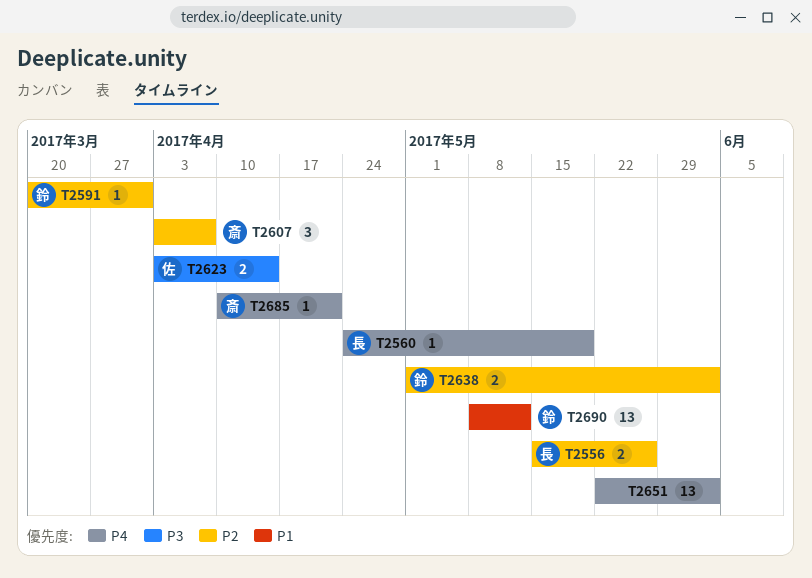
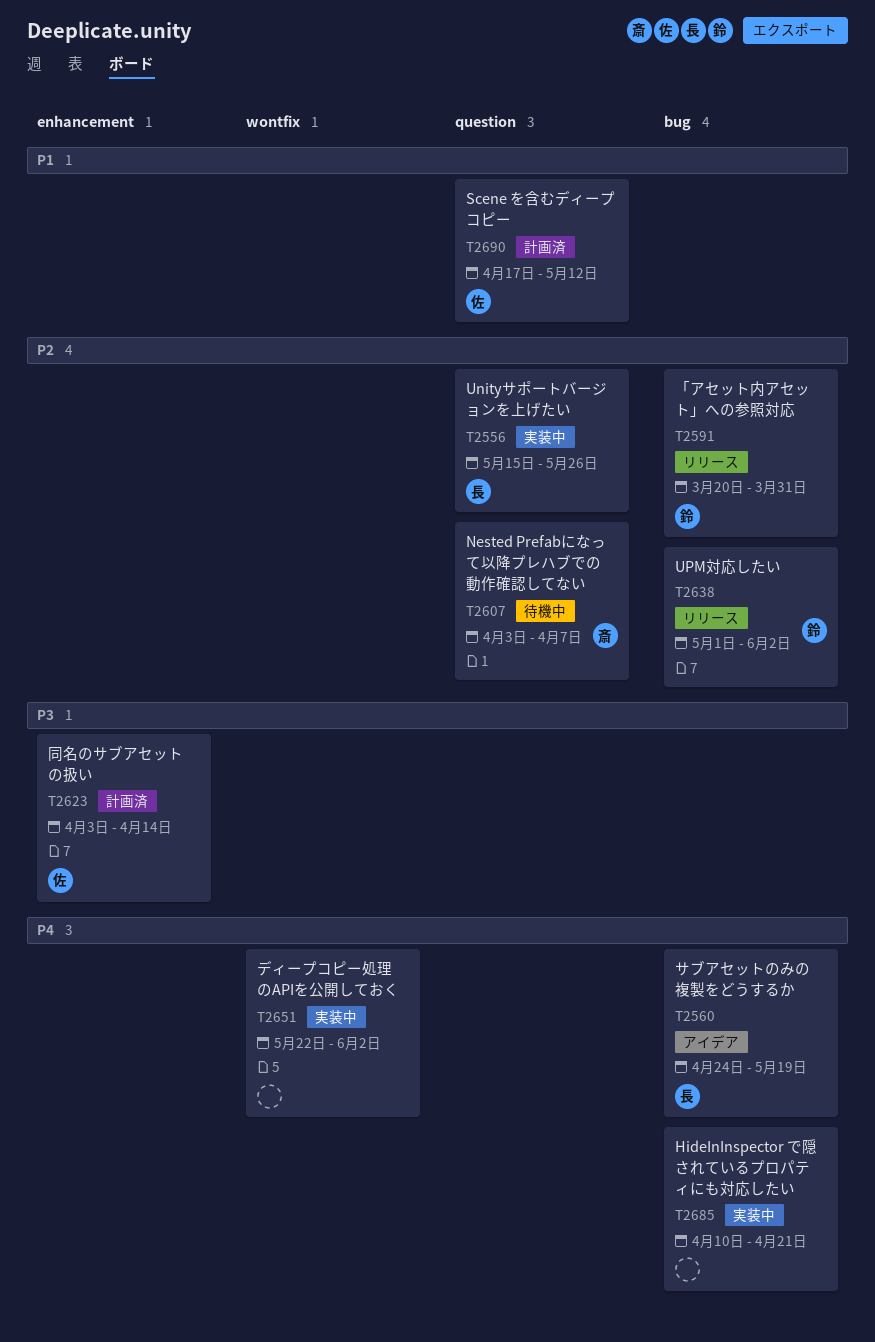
T2685, owner: 斎 -> none
T2690, owner: 鈴 -> 佐
T2690, start: May 8 -> Apr 17

